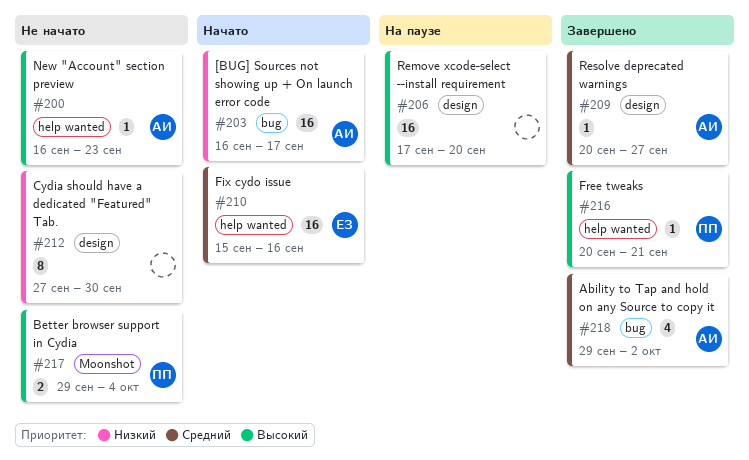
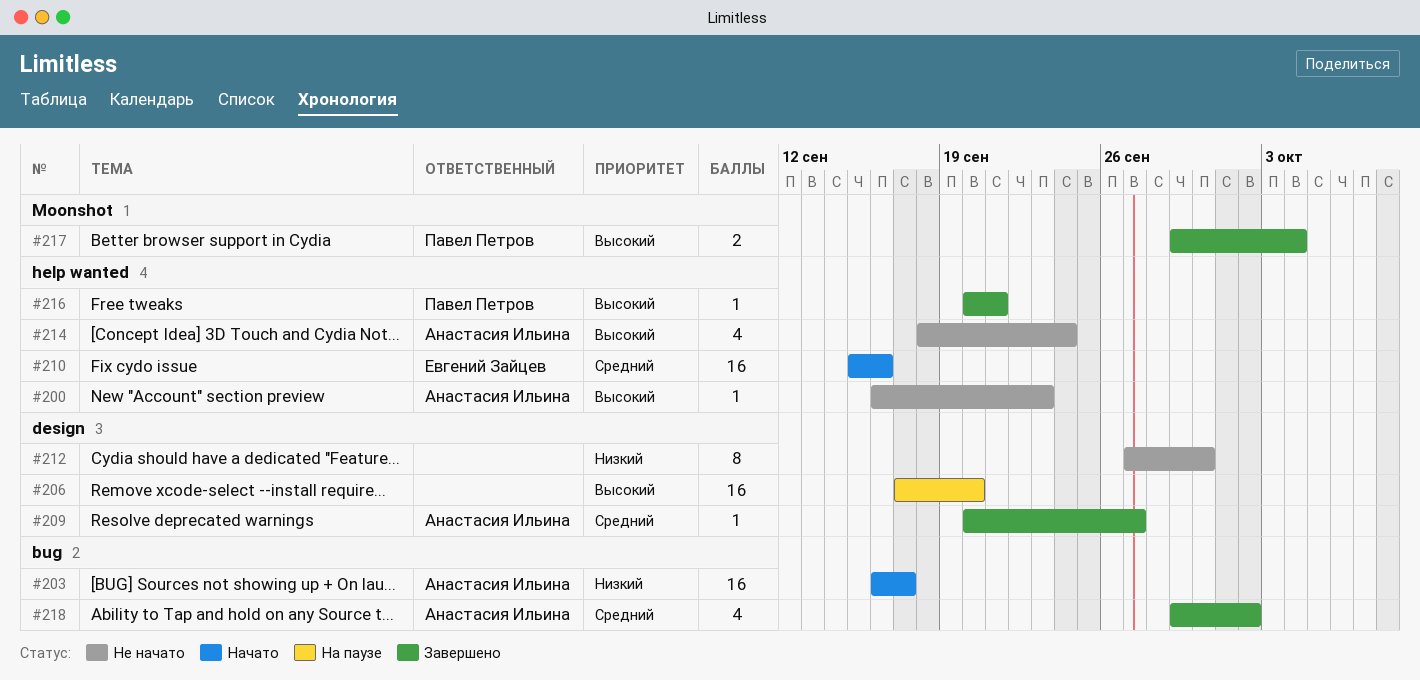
#214: none -> present
#217, status: Не начато -> Завершено

